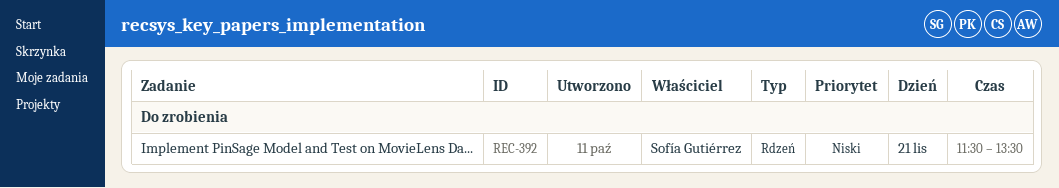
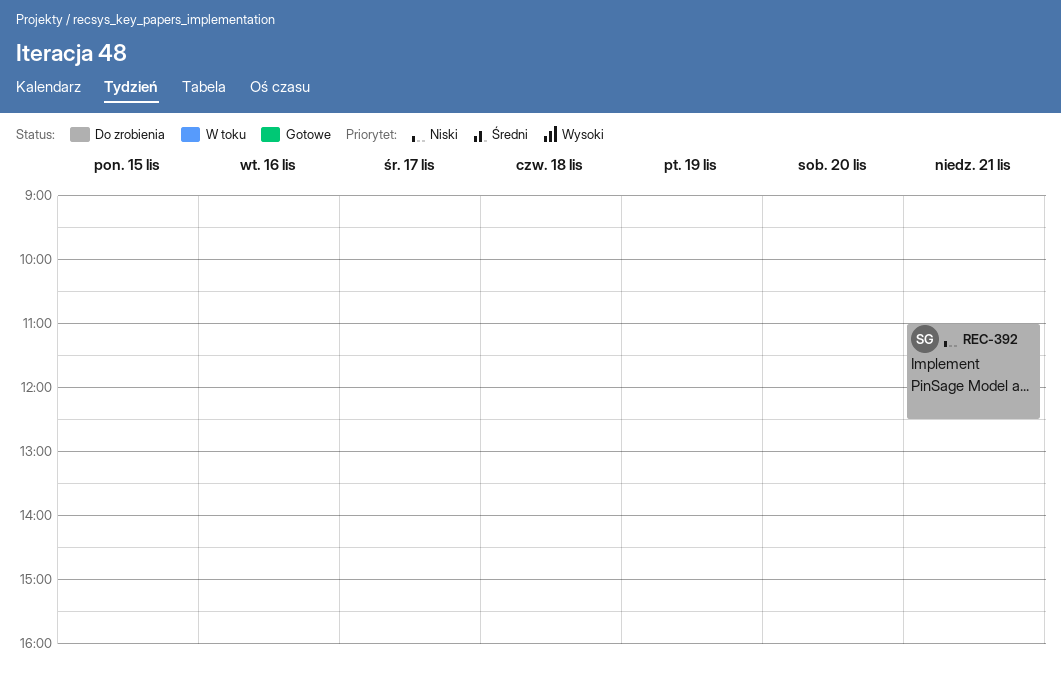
REC-392, begins: 11:30 -> 11:00
REC-392, ends: 13:30 -> 12:30

